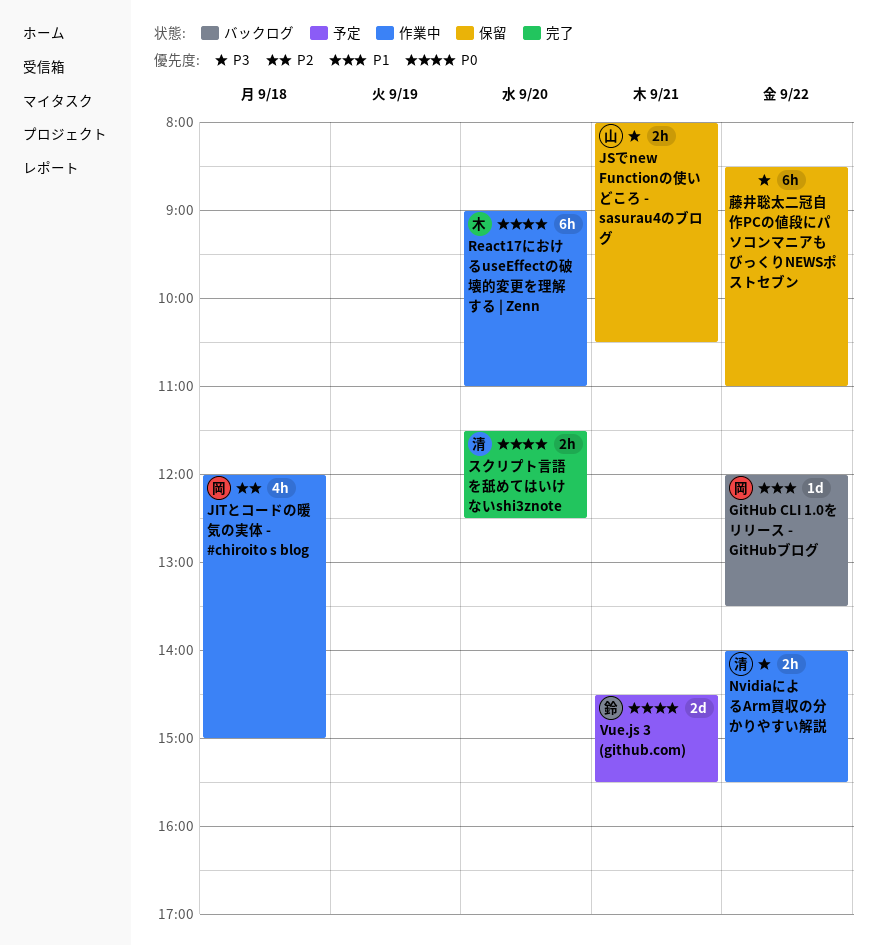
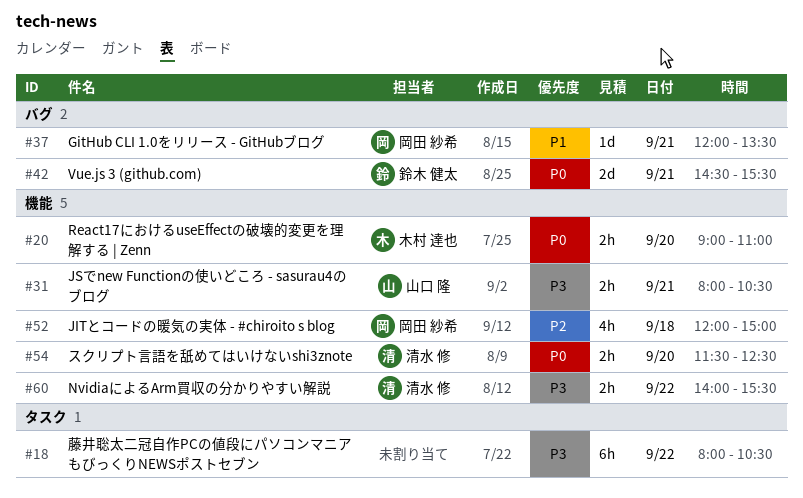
GitHub CLI 1.0をリリース - GitHubブログ, day: Sep 22 -> Sep 21
React17におけるuseEffectの破壊的変更を理解する | Zenn, estimate: 6h -> 2h
藤井聡太二冠自作PCの値段にパソコンマニアもびっくりNEWSポストセブン, begins: 08:30 -> 08:00
藤井聡太二冠自作PCの値段にパソコンマニアもびっくりNEWSポストセブン, ends: 11:00 -> 10:30

